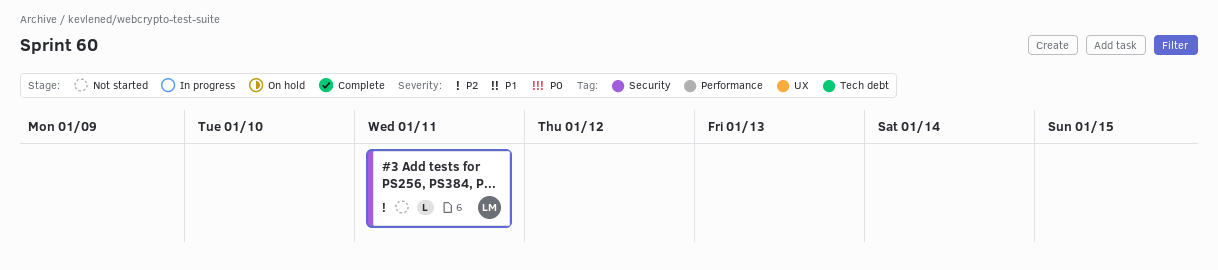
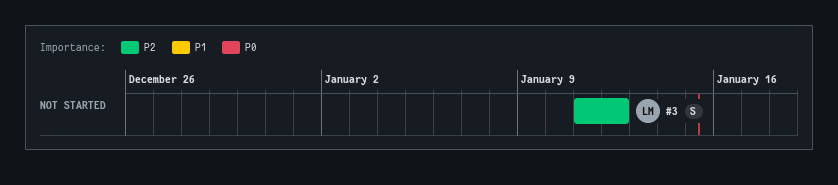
#3, estimate: L -> S
#3, due: Jan 11 -> Jan 12

